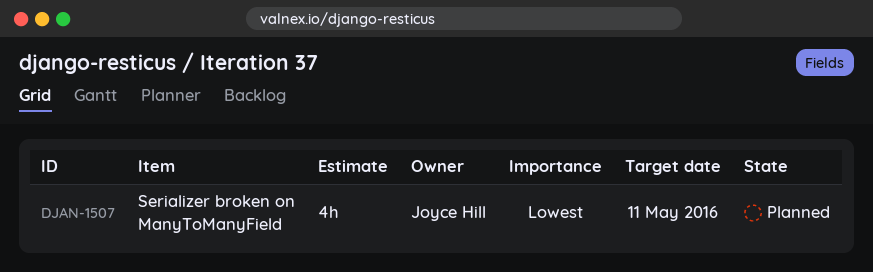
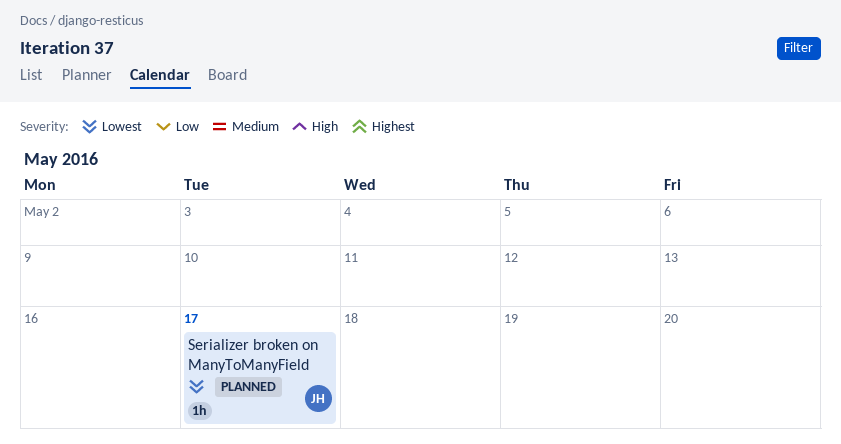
Serializer broken on ManyToManyField, estimate: 4h -> 1h
Serializer broken on ManyToManyField, due: May 11 -> May 17

